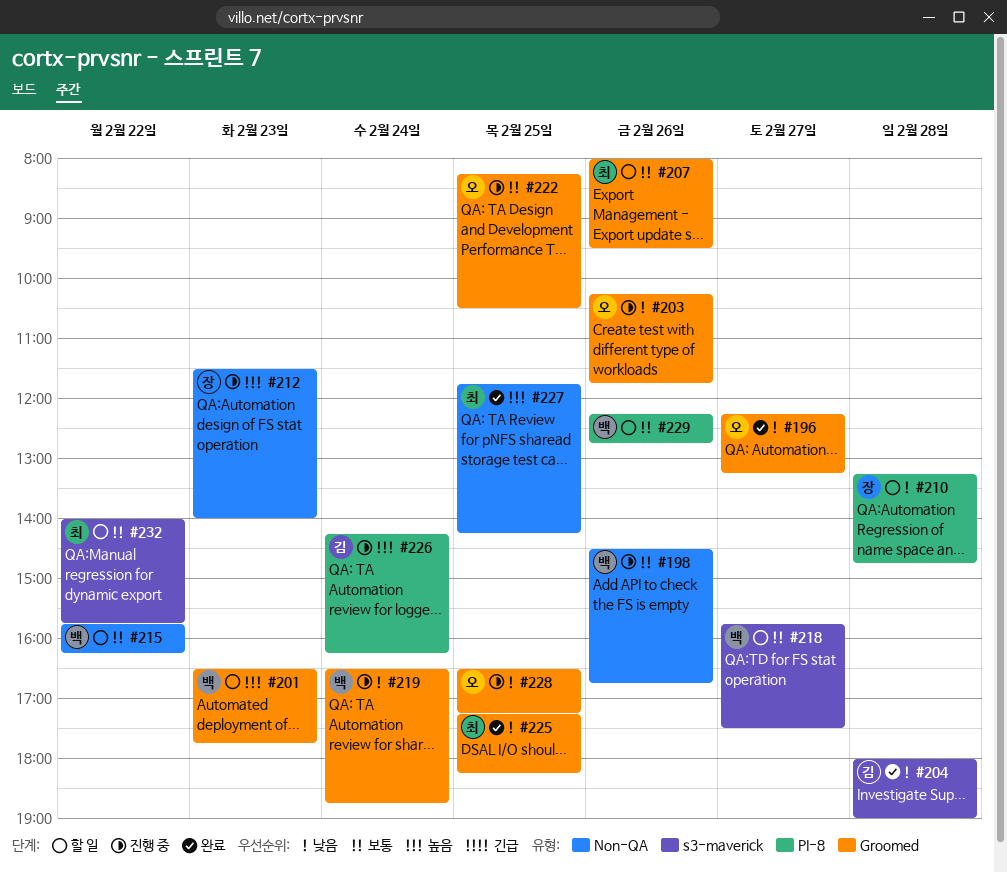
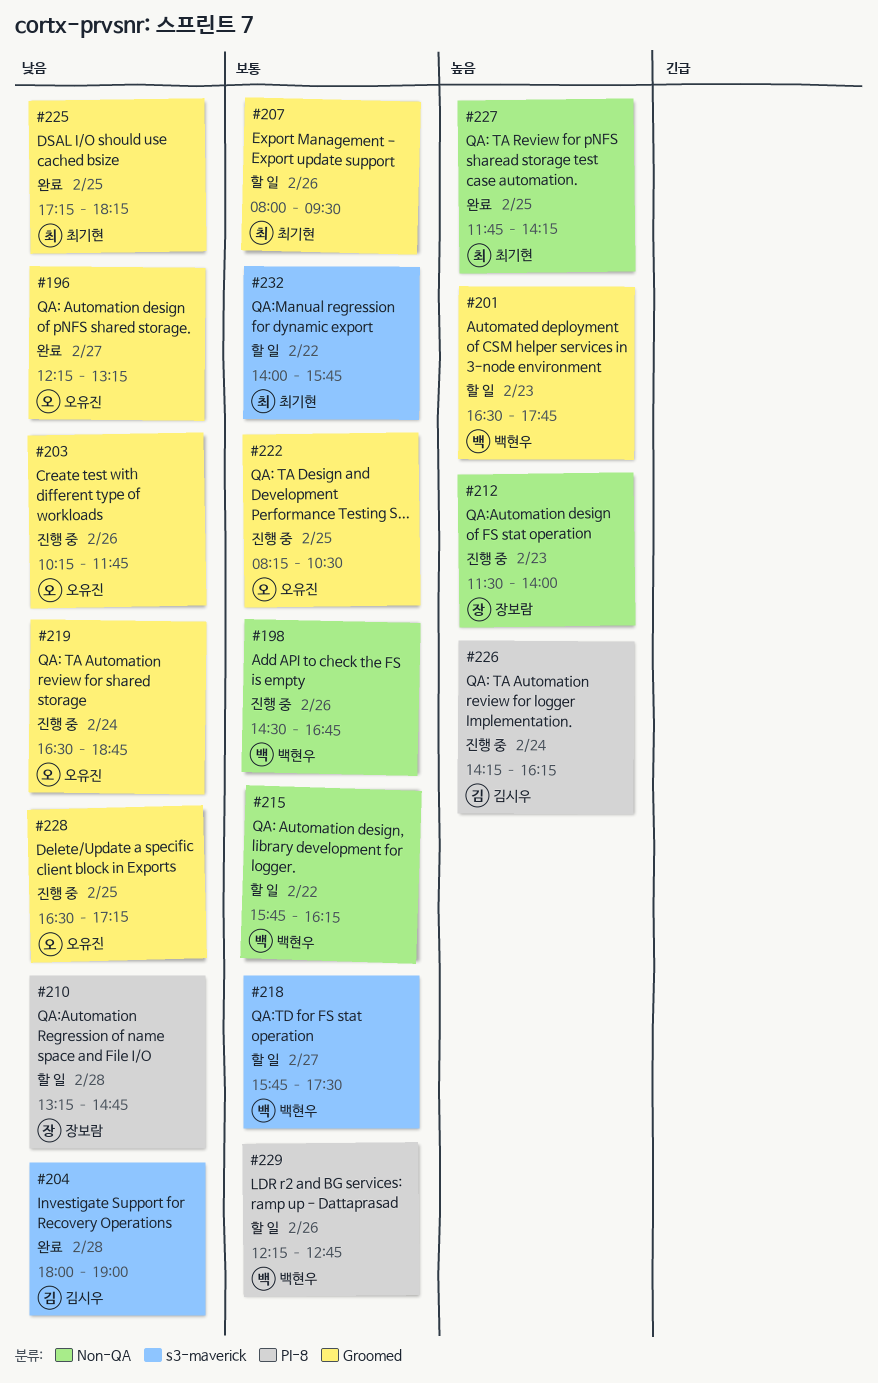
#219, owner: 백현우 -> 오유진

